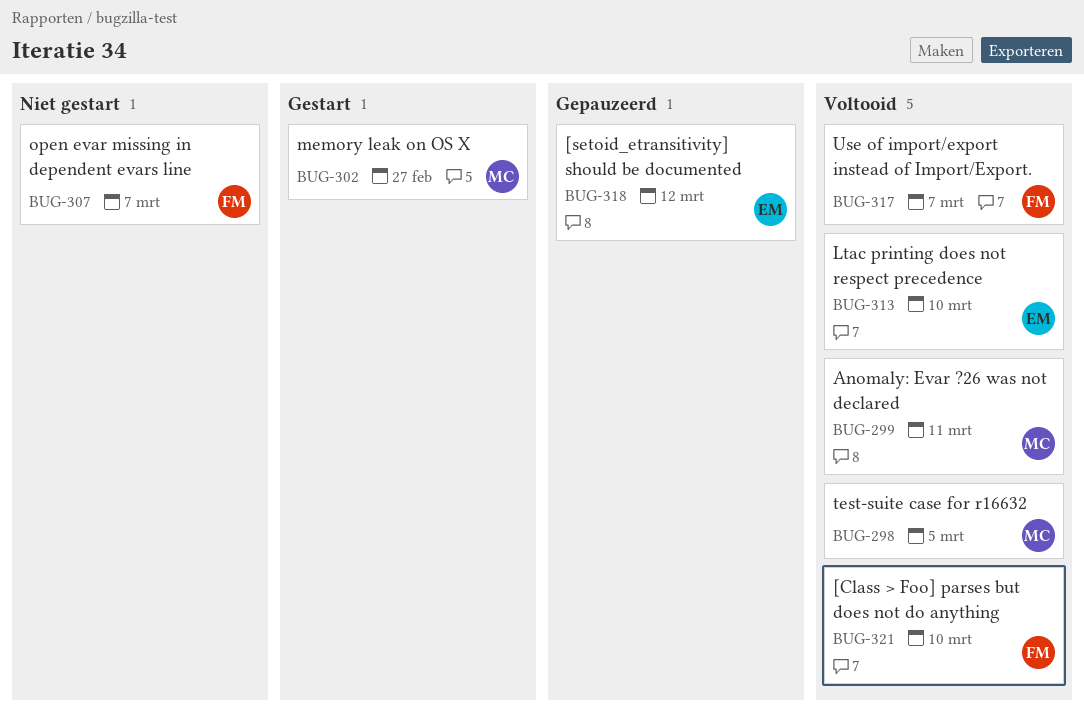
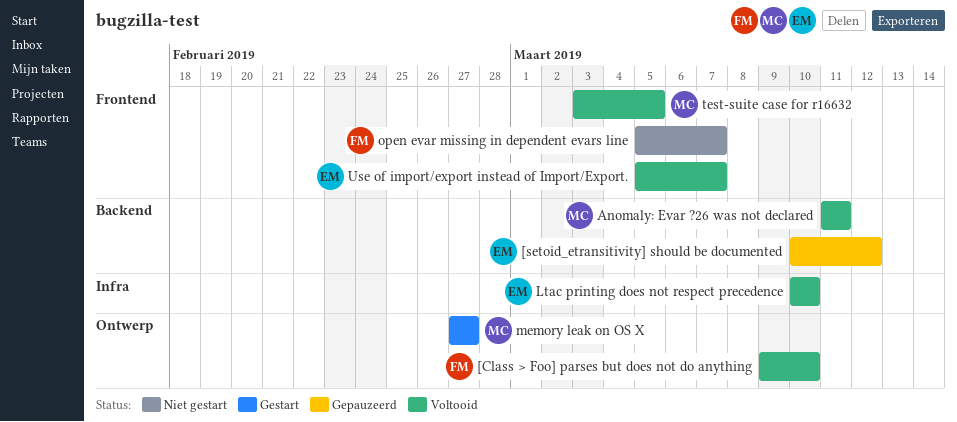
Use of import/export instead of Import/Export., owner: FM -> EM

